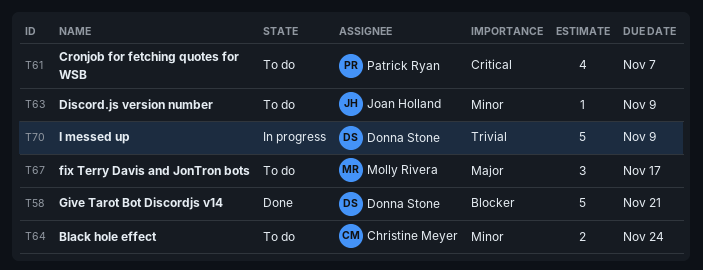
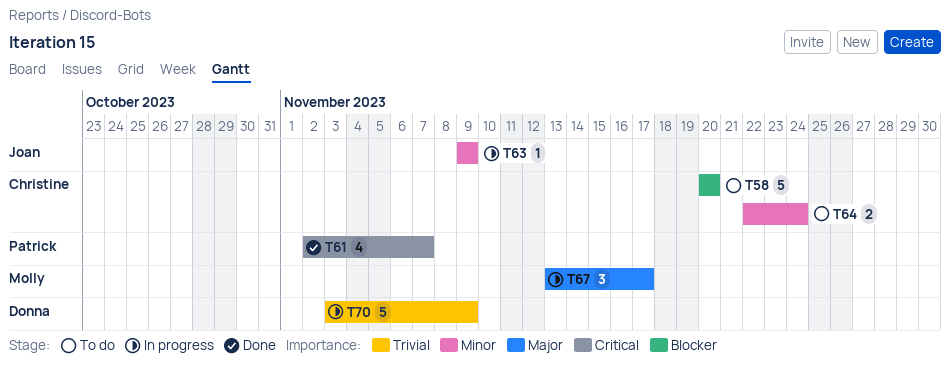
T58, status: Done -> To do
T58, owner: Donna Stone -> Christine Meyer
T58, due: Nov 21 -> Nov 20
T61, status: To do -> Done
T63, status: To do -> In progress
T67, status: To do -> In progress

